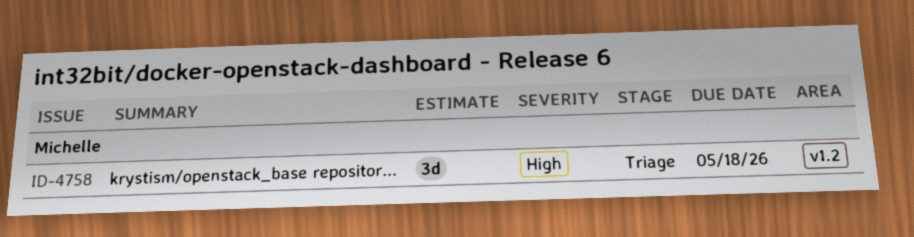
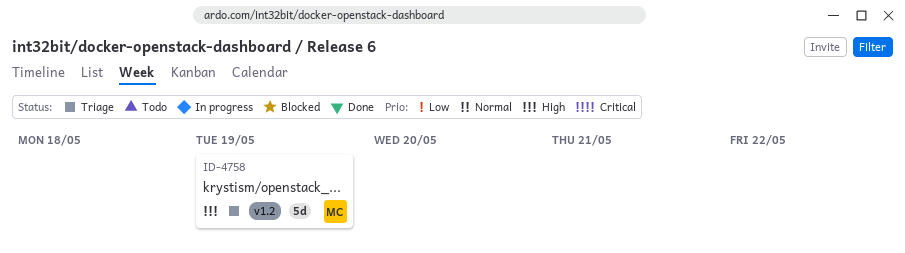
ID-4758, estimate: 3d -> 5d
ID-4758, due: May 18 -> May 19

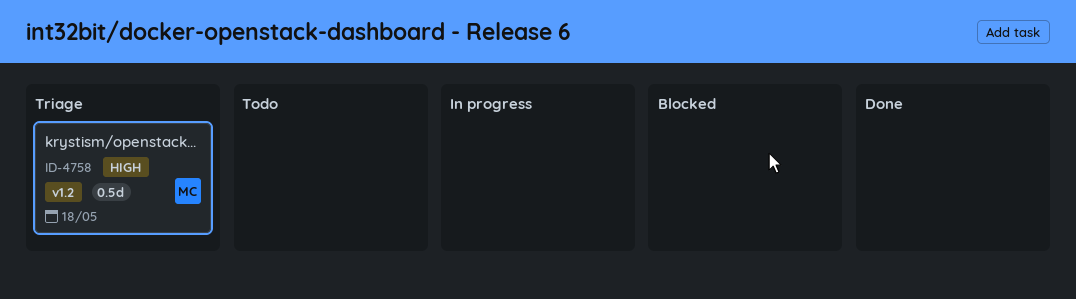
ID-4758, estimate: 5d -> 0.5d
ID-4758, due: May 19 -> May 18

